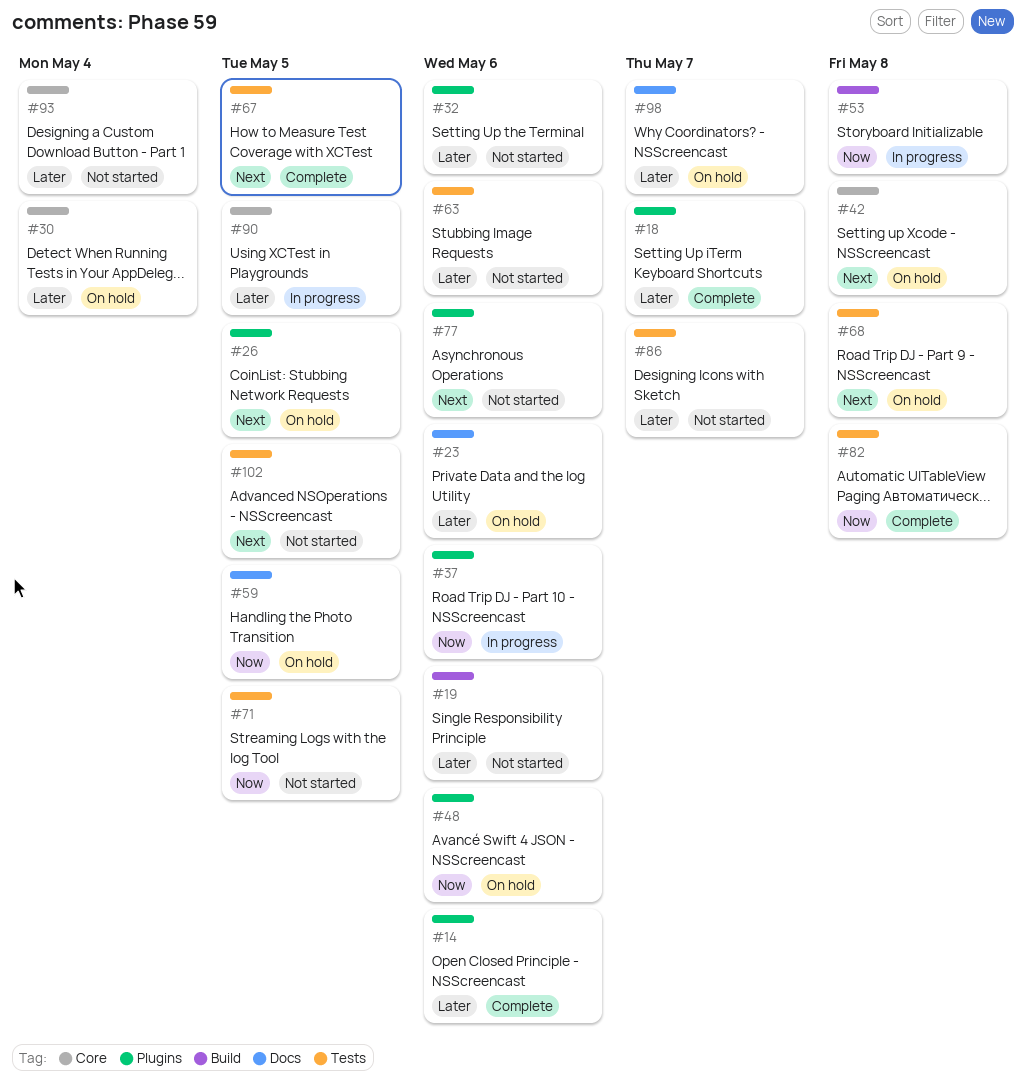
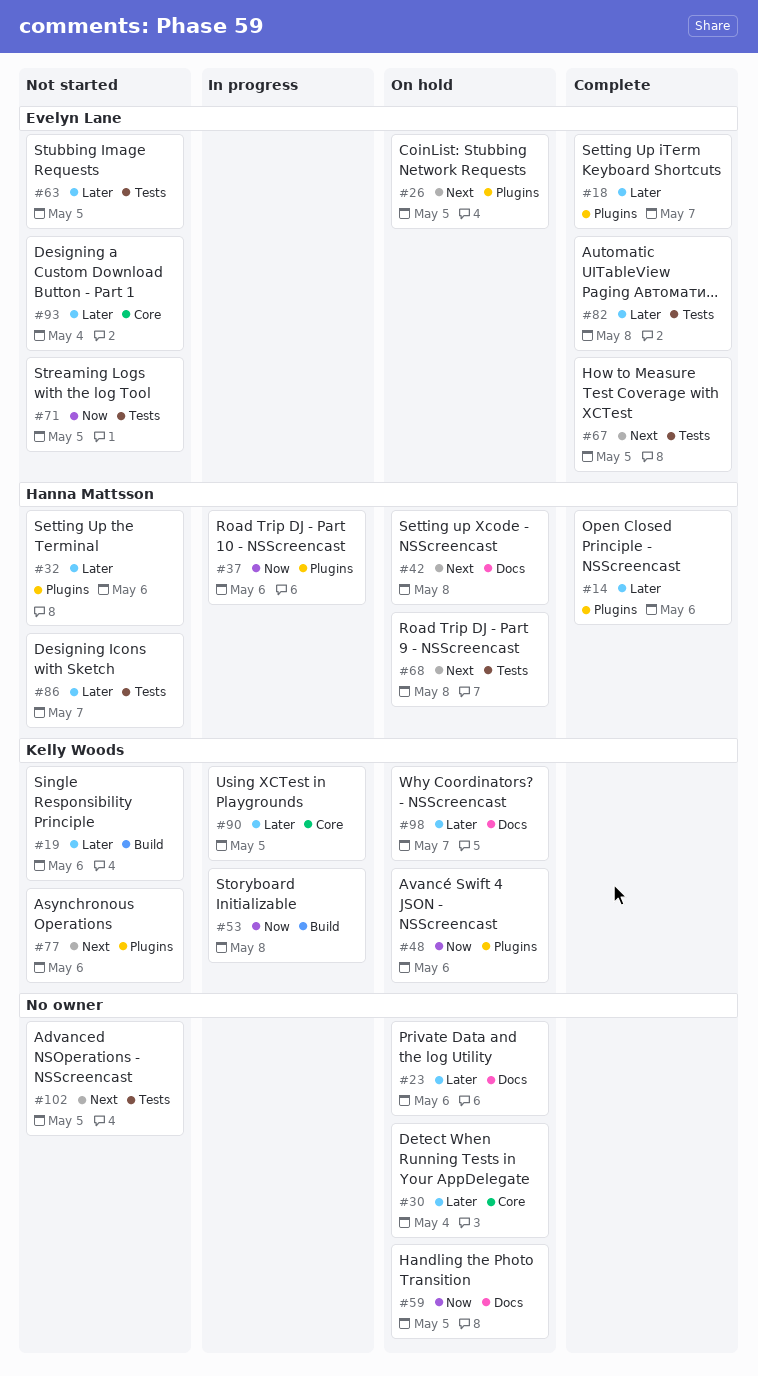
#42, label: Core -> Docs
#63, due: May 6 -> May 5
#82, priority: Now -> Later

